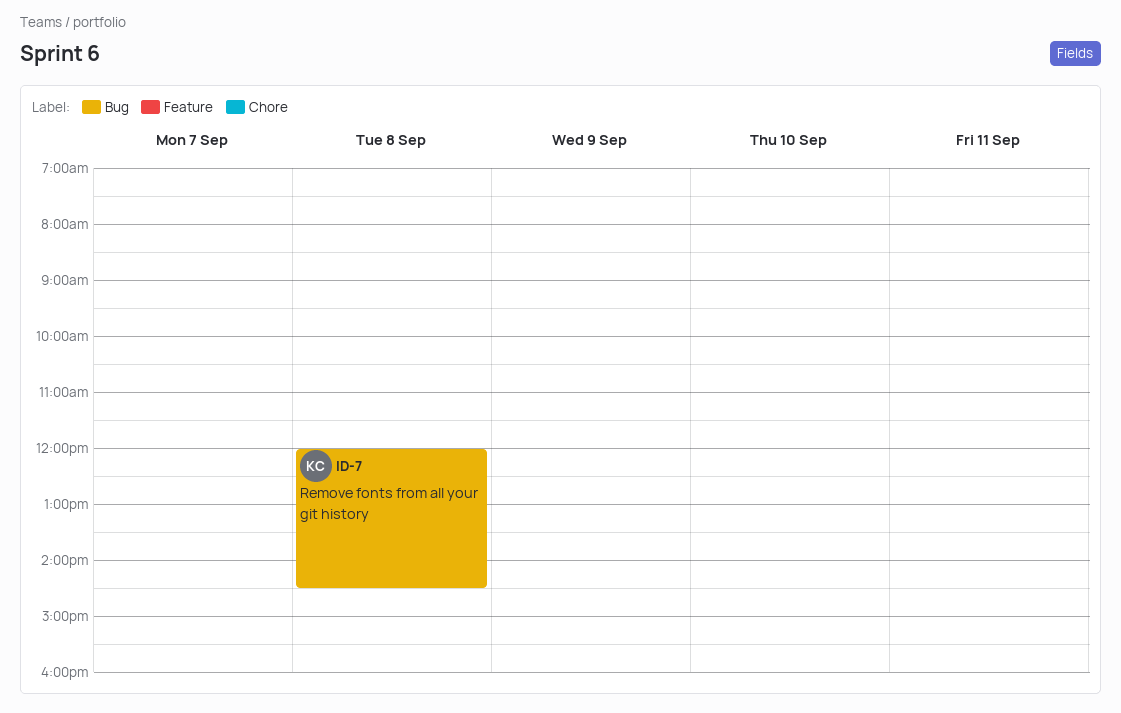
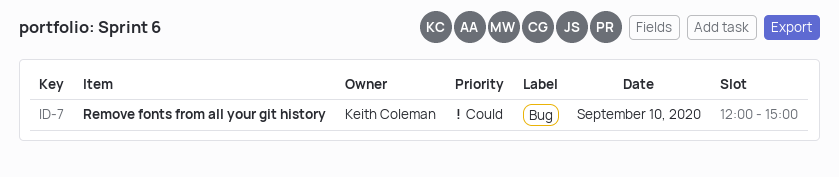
ID-7, day: Sep 8 -> Sep 10
ID-7, ends: 14:30 -> 15:00

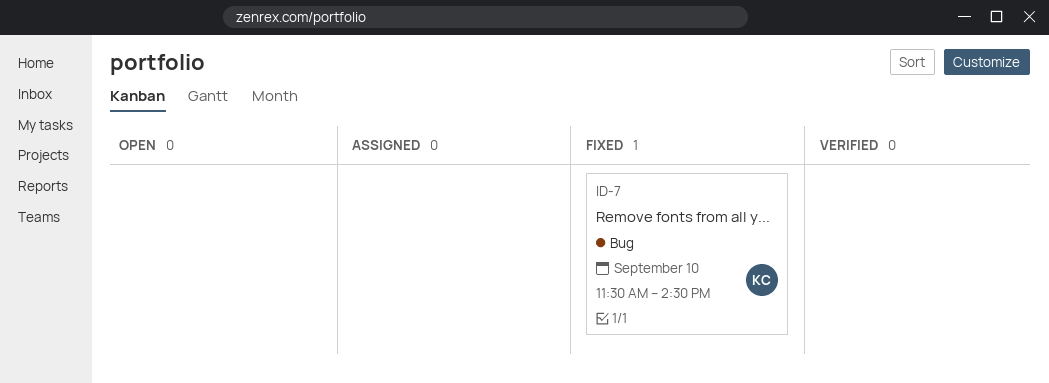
ID-7, begins: 12:00 -> 11:30
ID-7, ends: 15:00 -> 14:30

